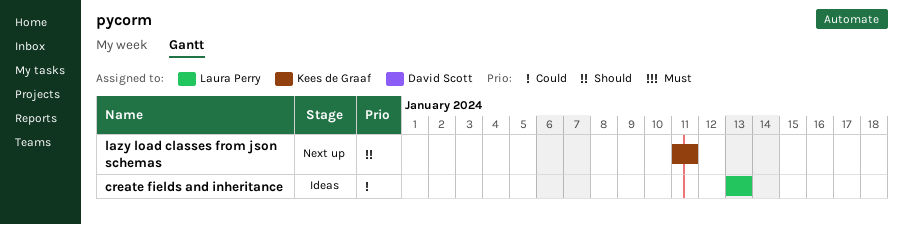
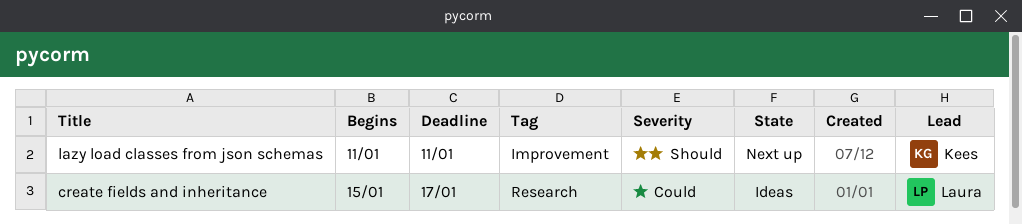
create fields and inheritance, start: Jan 13 -> Jan 15
create fields and inheritance, due: Jan 13 -> Jan 17

